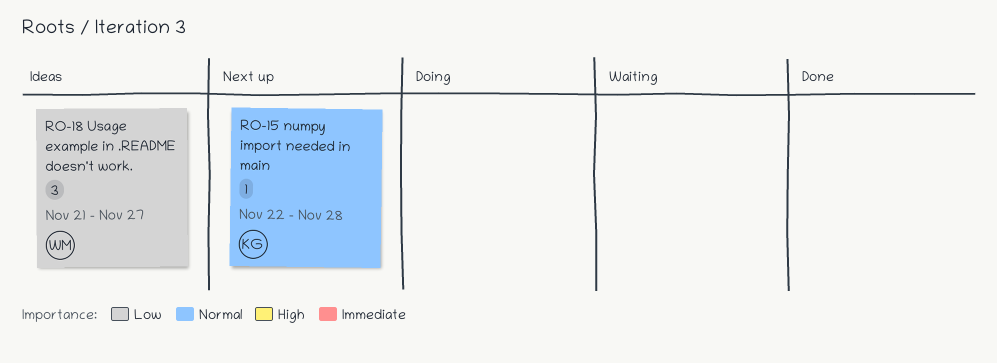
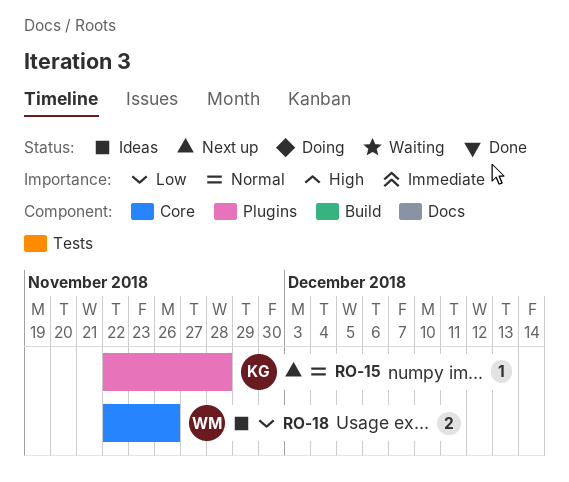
RO-18, estimate: 3 -> 2
RO-18, start: Nov 21 -> Nov 22
RO-18, due: Nov 27 -> Nov 26

